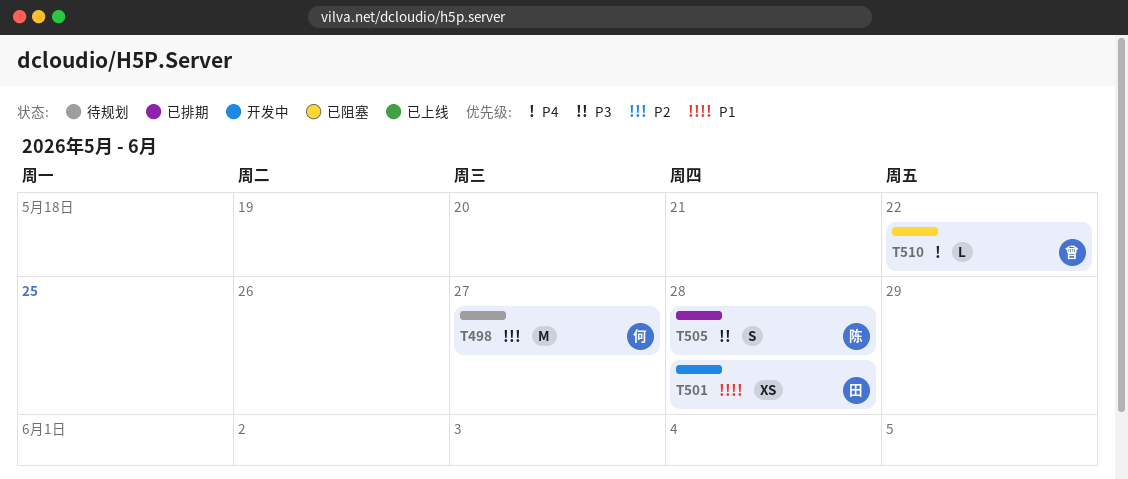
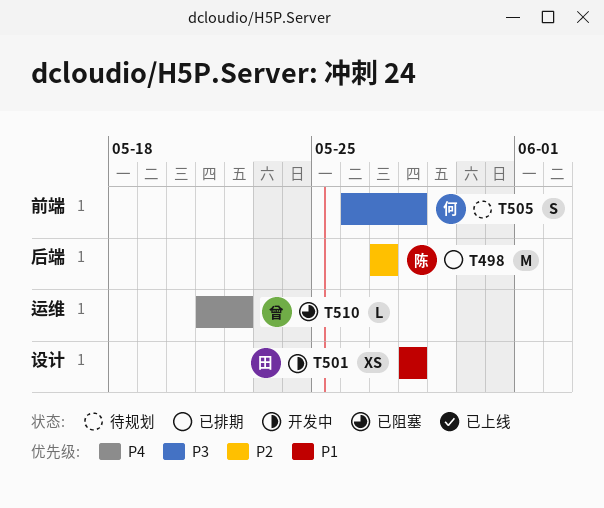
T498, status: 待规划 -> 已排期
T498, owner: 何 -> 陈
T505, status: 已排期 -> 待规划
T505, owner: 陈 -> 何

